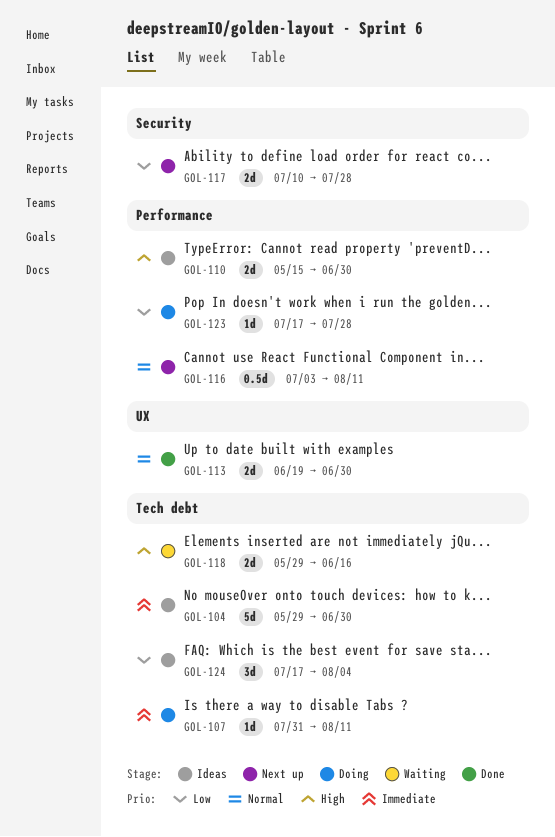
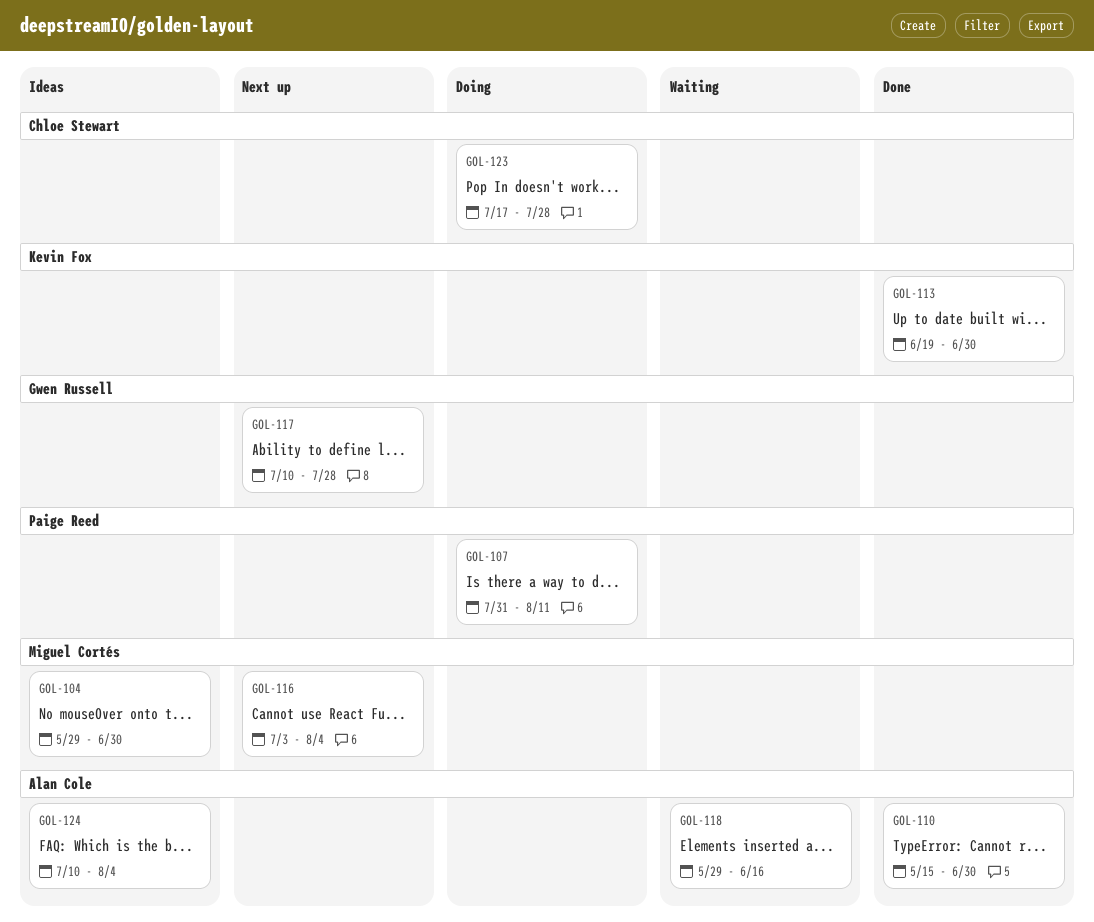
GOL-110, status: Ideas -> Done
GOL-116, due: Aug 11 -> Aug 4
GOL-124, start: Jul 17 -> Jul 10

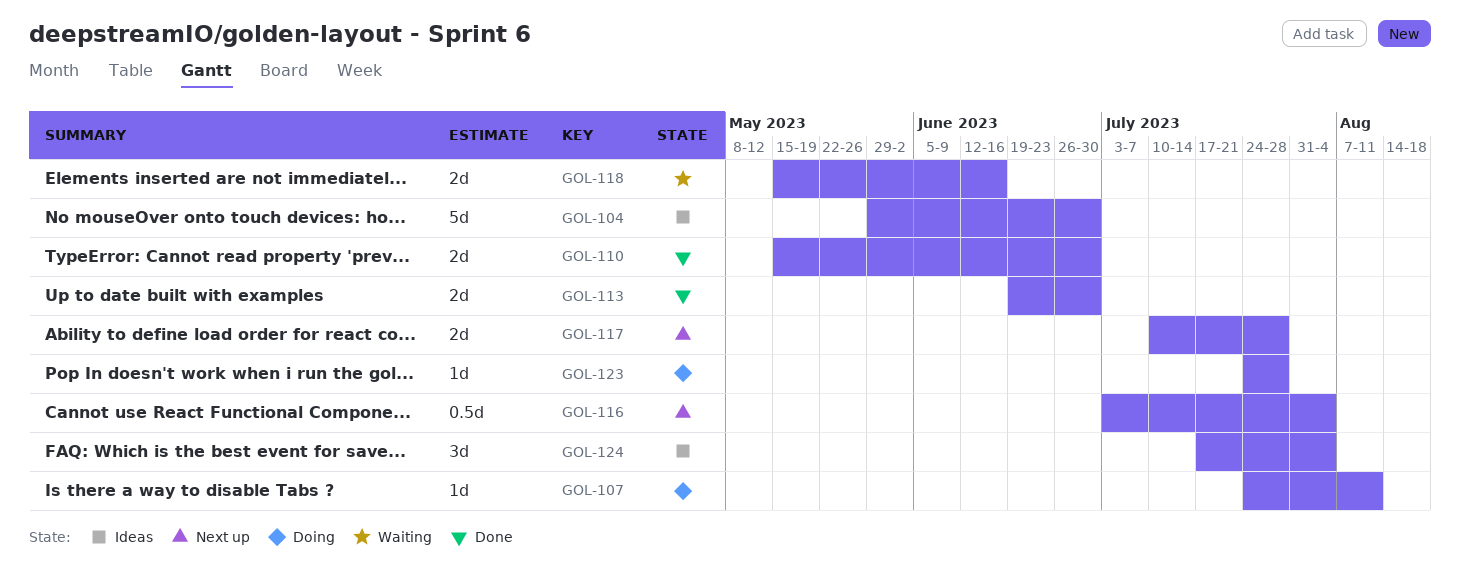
GOL-107, start: Jul 31 -> Jul 24
GOL-118, start: May 29 -> May 15
GOL-123, start: Jul 17 -> Jul 24
GOL-124, start: Jul 10 -> Jul 17

